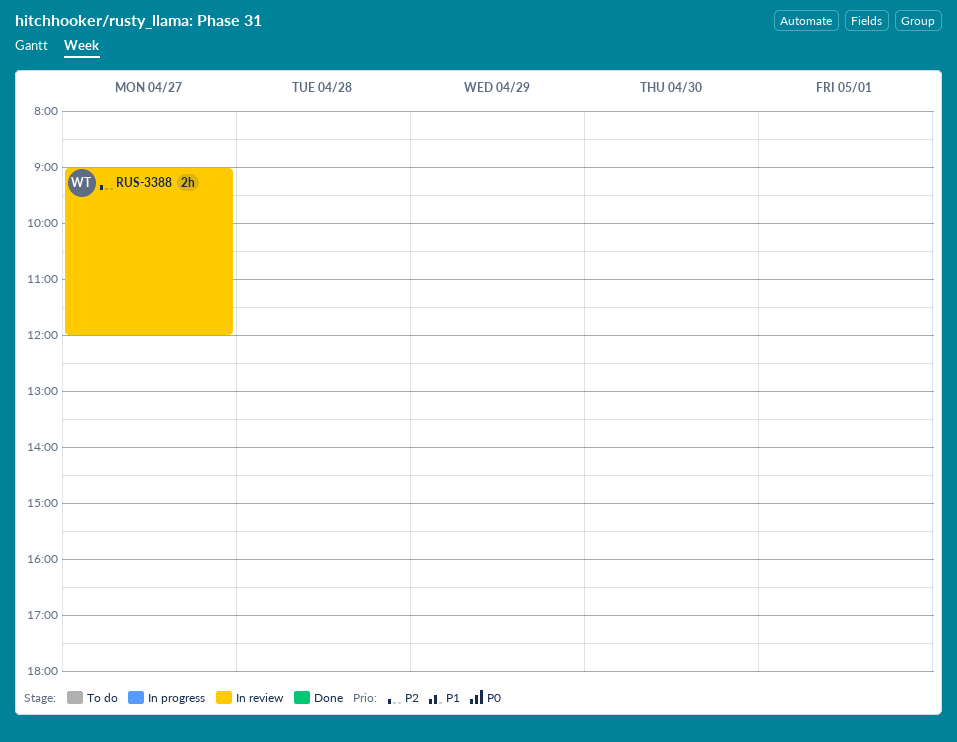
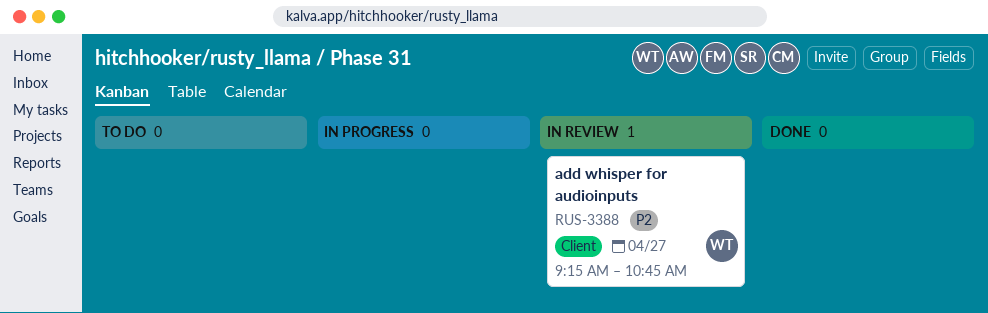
RUS-3388, begins: 09:00 -> 09:15
RUS-3388, ends: 12:00 -> 10:45

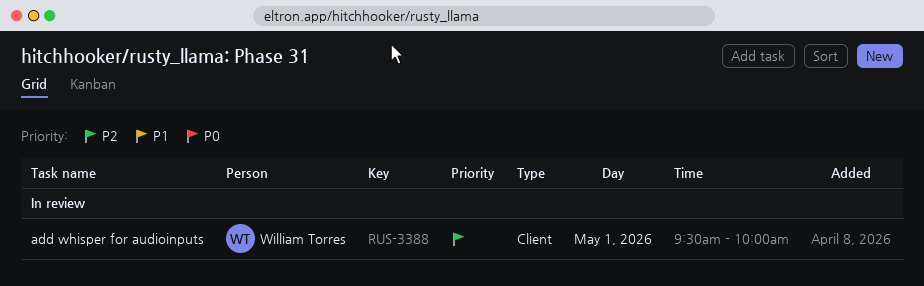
RUS-3388, day: Apr 27 -> May 1
RUS-3388, begins: 09:15 -> 09:30
RUS-3388, ends: 10:45 -> 10:00

